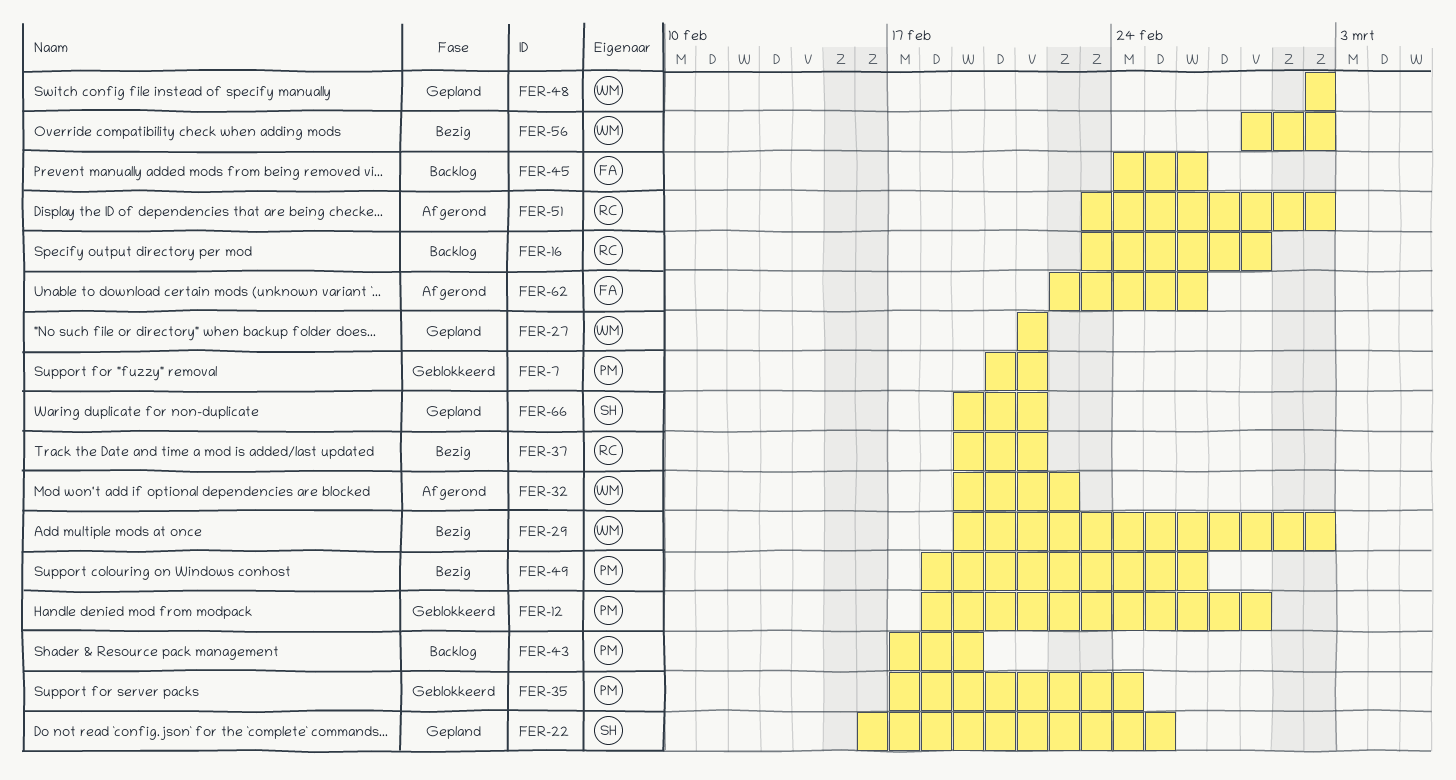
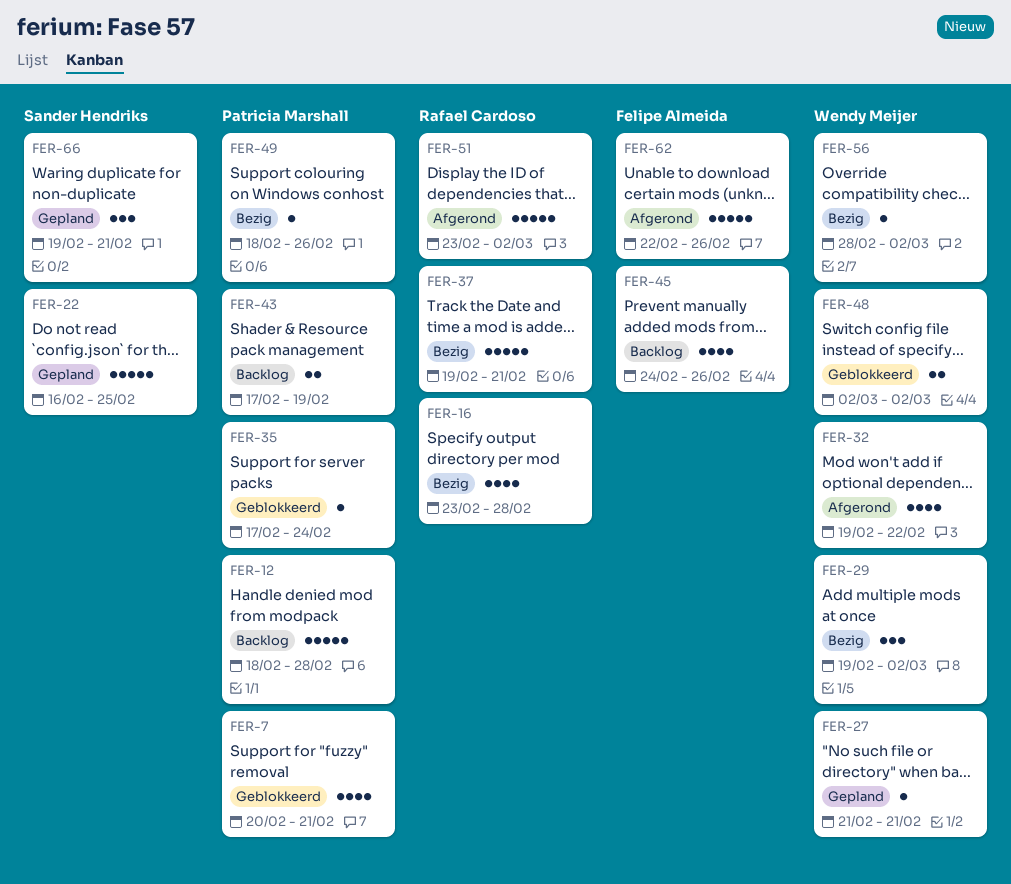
FER-12, status: Geblokkeerd -> Backlog
FER-16, status: Backlog -> Bezig
FER-48, status: Gepland -> Geblokkeerd

